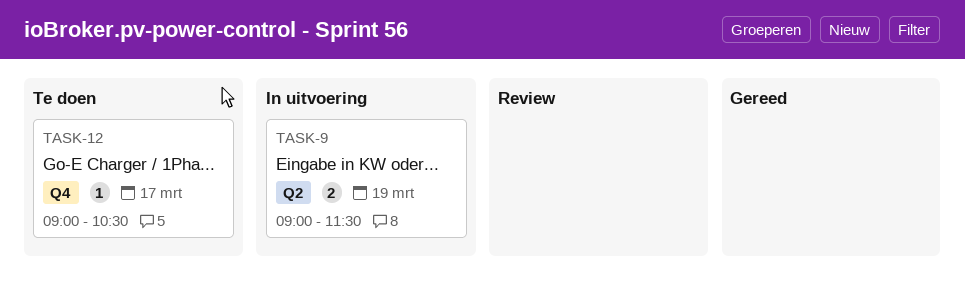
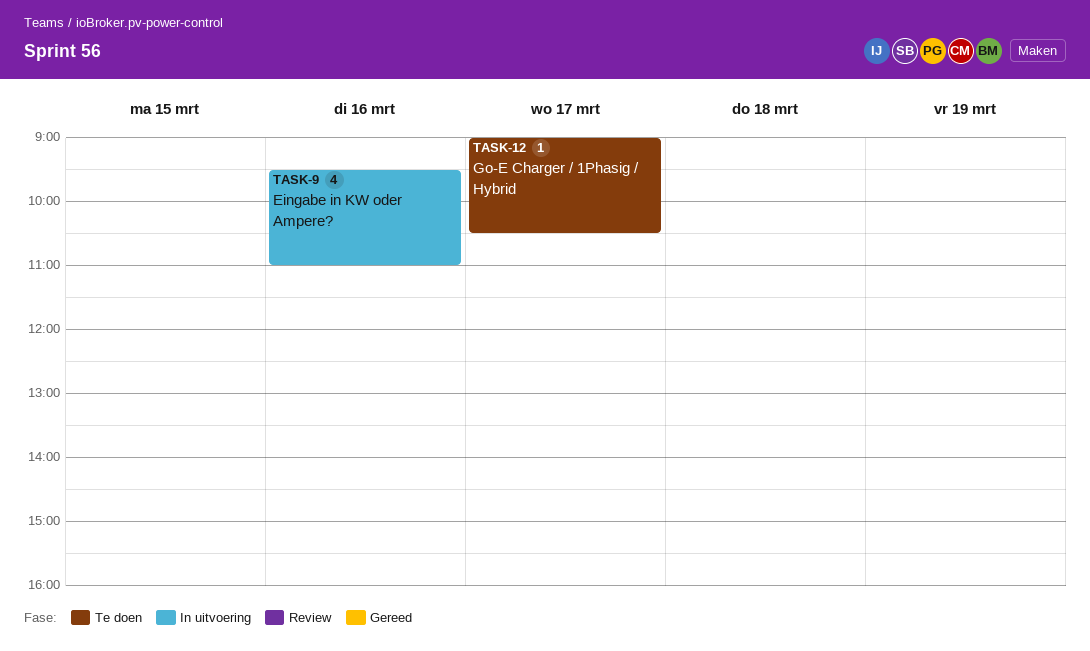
TASK-9, estimate: 2 -> 4
TASK-9, day: Mar 19 -> Mar 16
TASK-9, begins: 09:00 -> 09:30
TASK-9, ends: 11:30 -> 11:00

